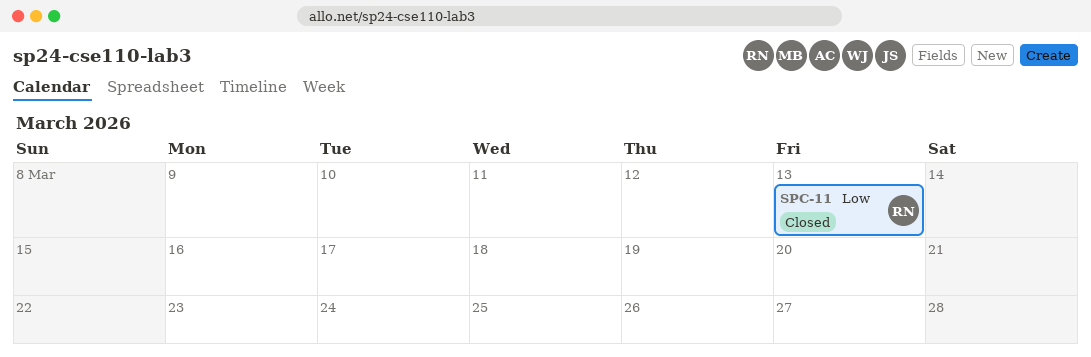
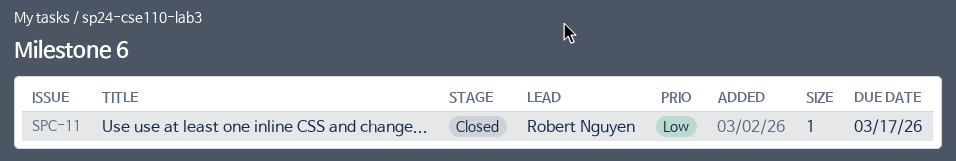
SPC-11, due: Mar 13 -> Mar 17

